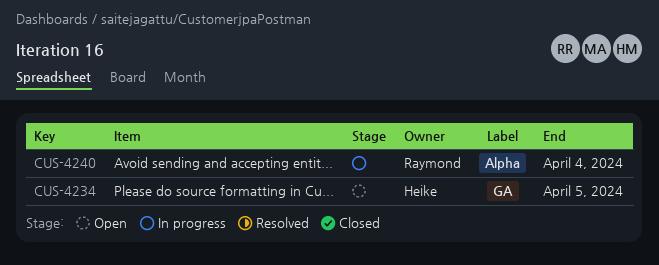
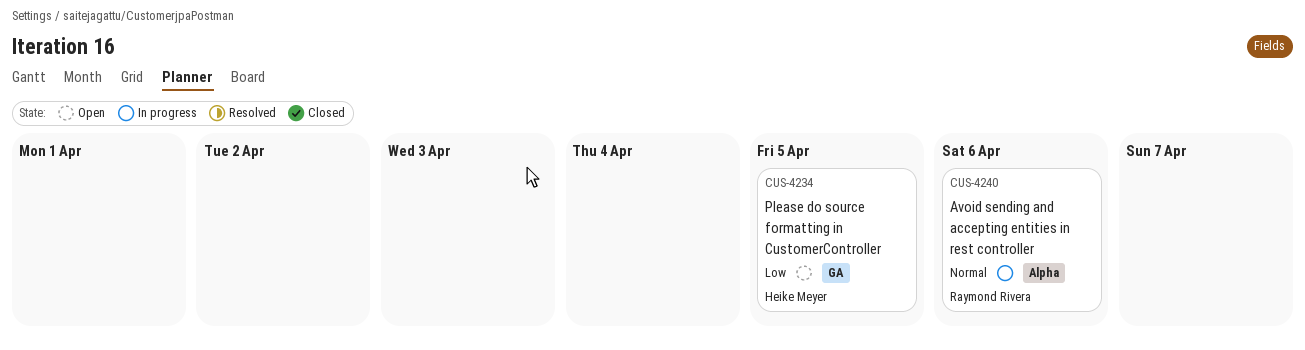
CUS-4240, due: Apr 4 -> Apr 6

